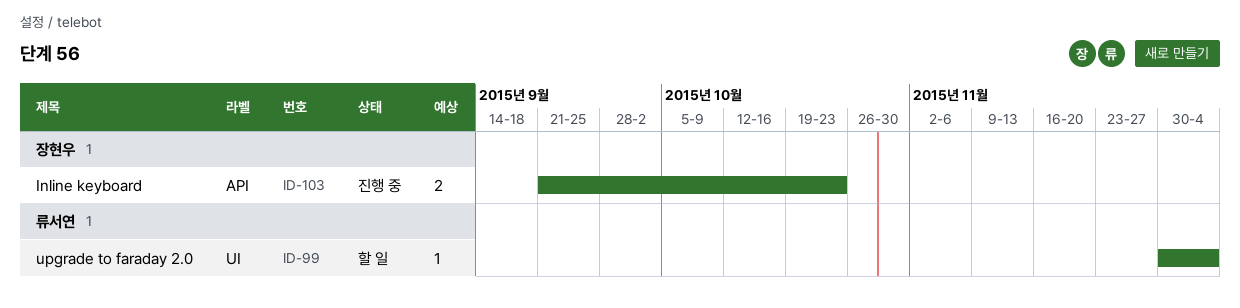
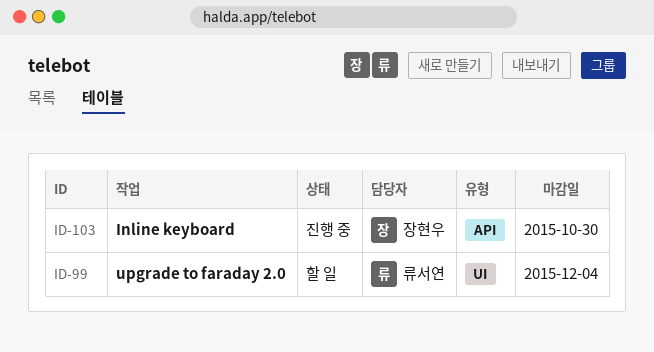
ID-103, due: Oct 23 -> Oct 30

